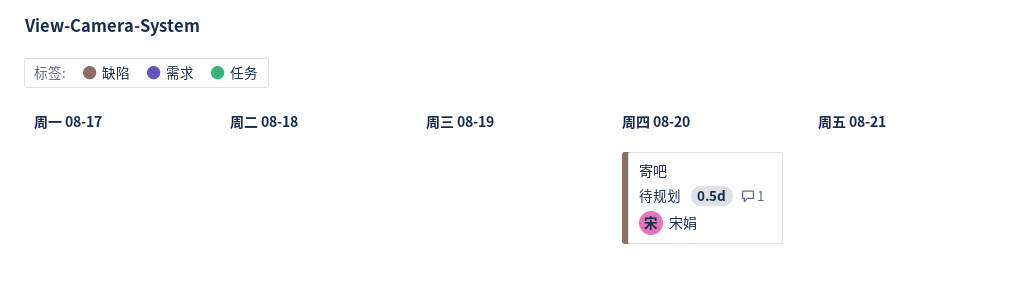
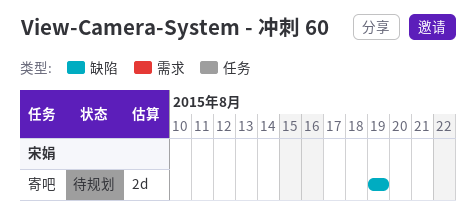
寄吧, estimate: 0.5d -> 2d
寄吧, due: Aug 20 -> Aug 19

